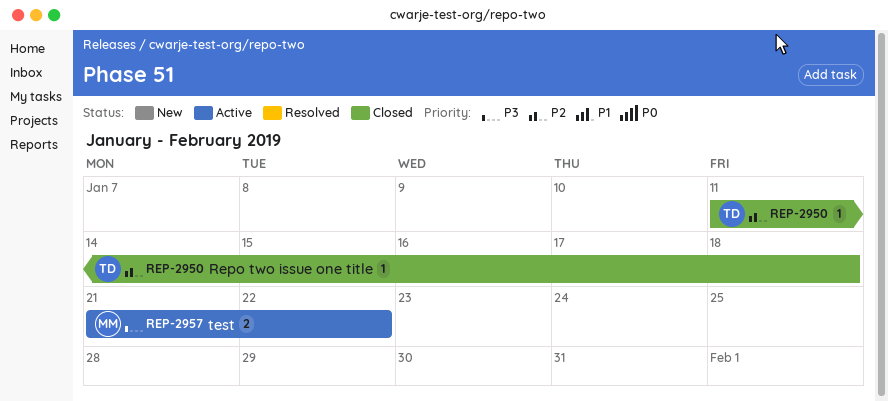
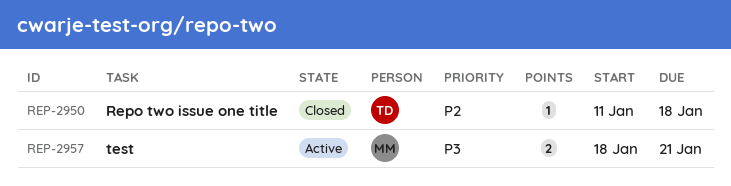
REP-2957, start: Jan 21 -> Jan 18
REP-2957, due: Jan 22 -> Jan 21

